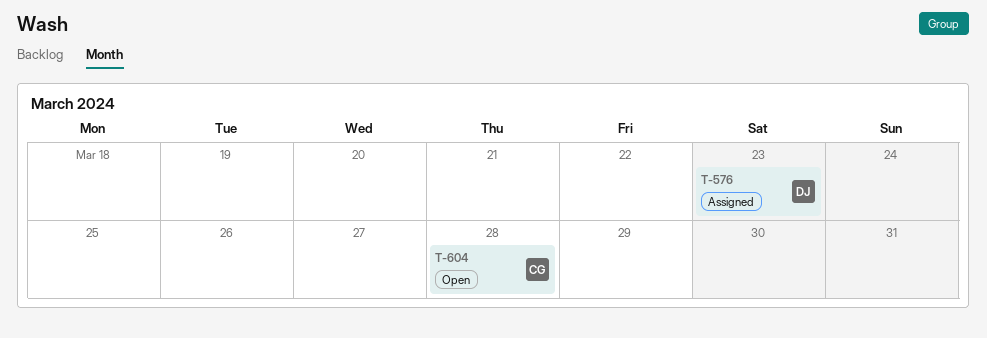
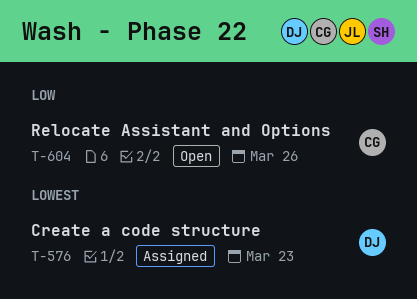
T-604, due: Mar 28 -> Mar 26

